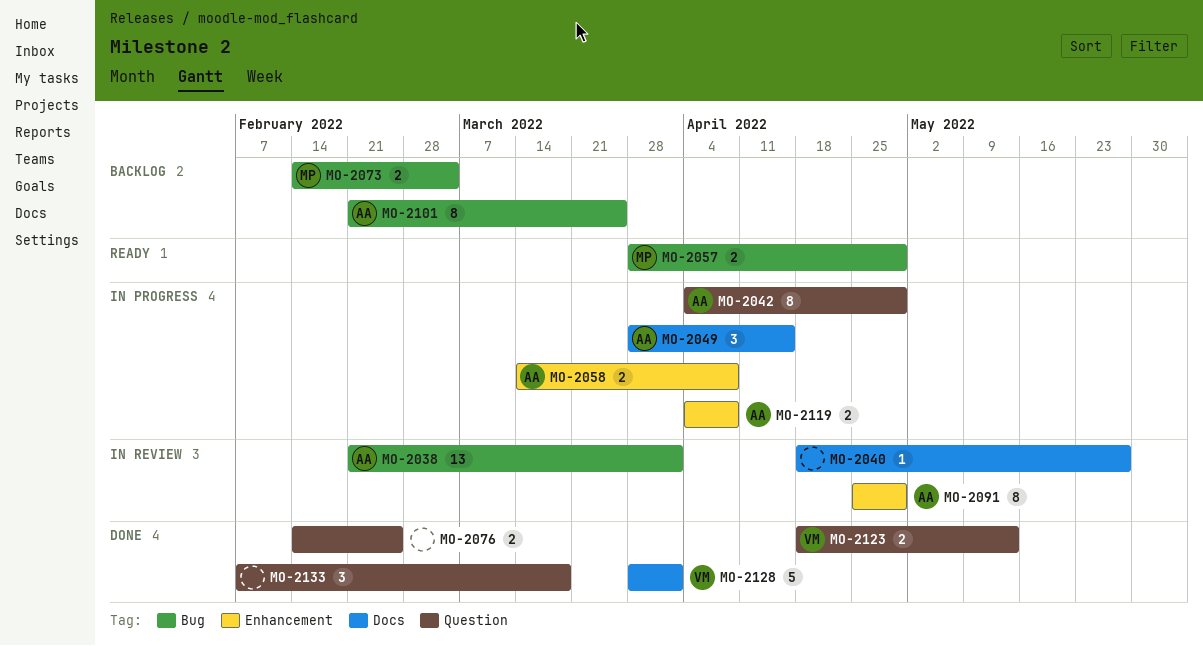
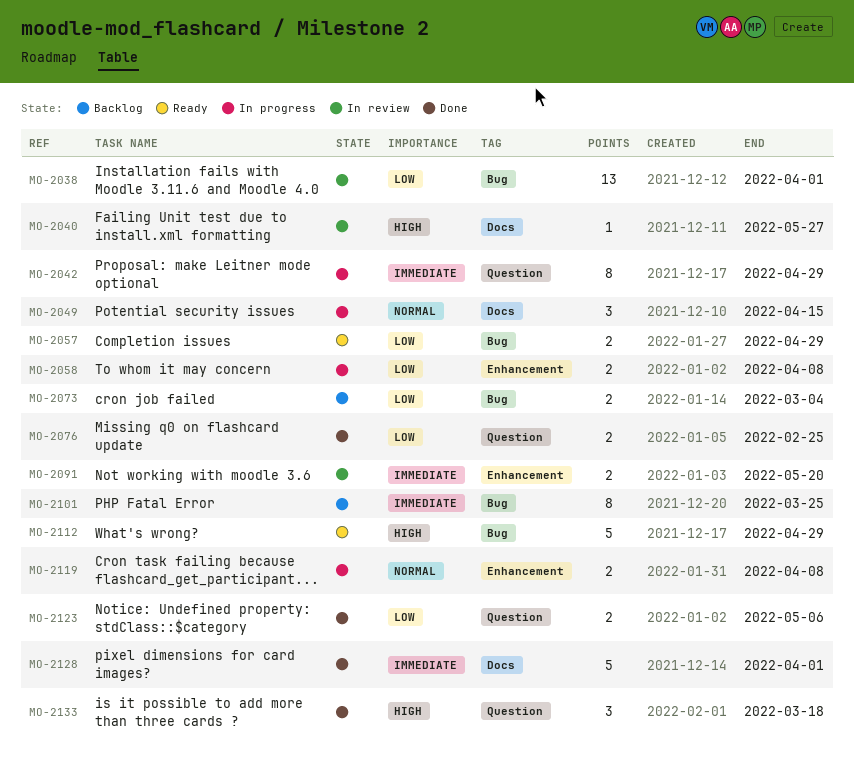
MO-2091, estimate: 8 -> 2
MO-2091, due: Apr 29 -> May 20
MO-2112: none -> present
MO-2123, due: May 13 -> May 6

